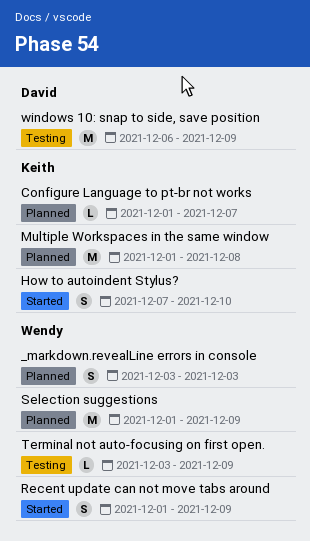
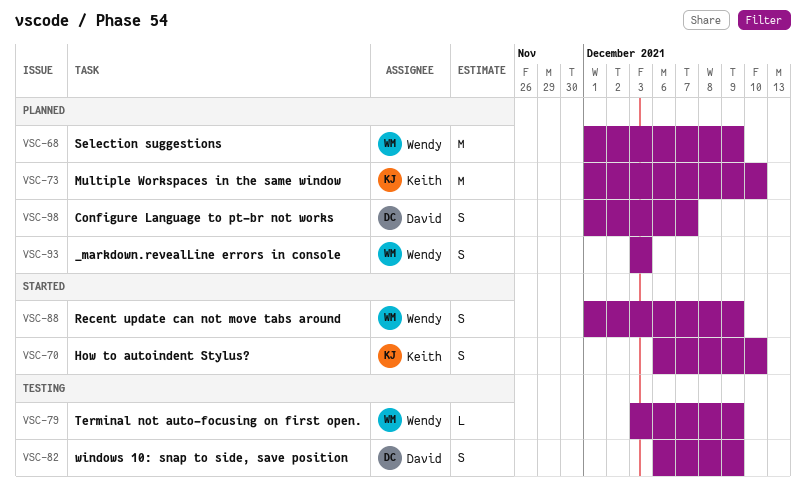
Configure Language to pt-br not works, owner: Keith -> David
Configure Language to pt-br not works, estimate: L -> S
How to autoindent Stylus?, start: Dec 7 -> Dec 6
Multiple Workspaces in the same window, due: Dec 8 -> Dec 10
windows 10: snap to side, save position, estimate: M -> S

